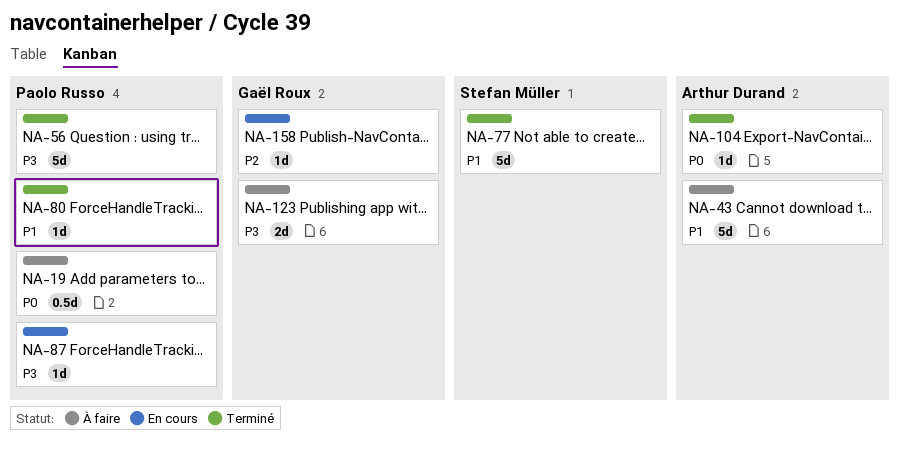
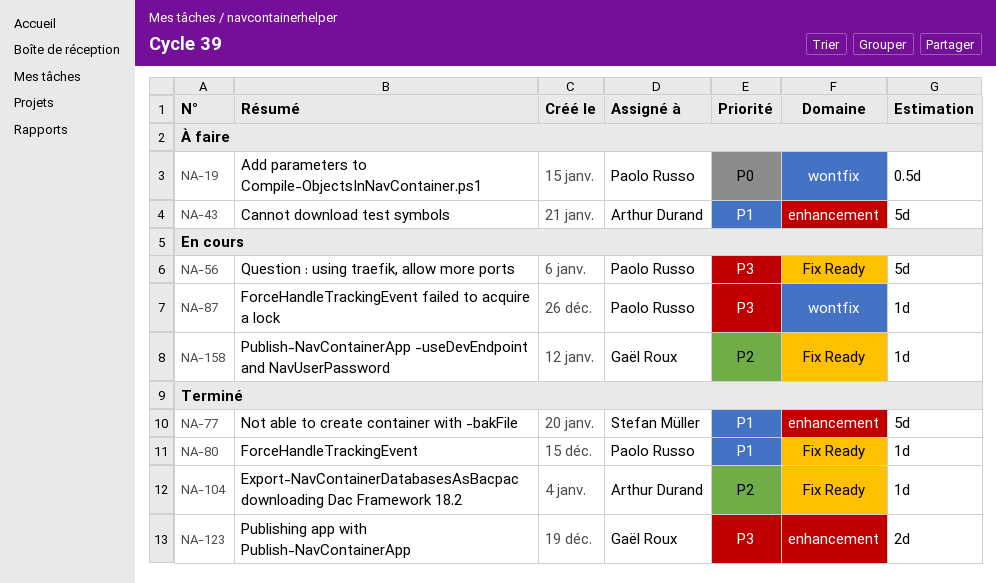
NA-56, status: Terminé -> En cours
NA-104, priority: P0 -> P2
NA-123, status: À faire -> Terminé

